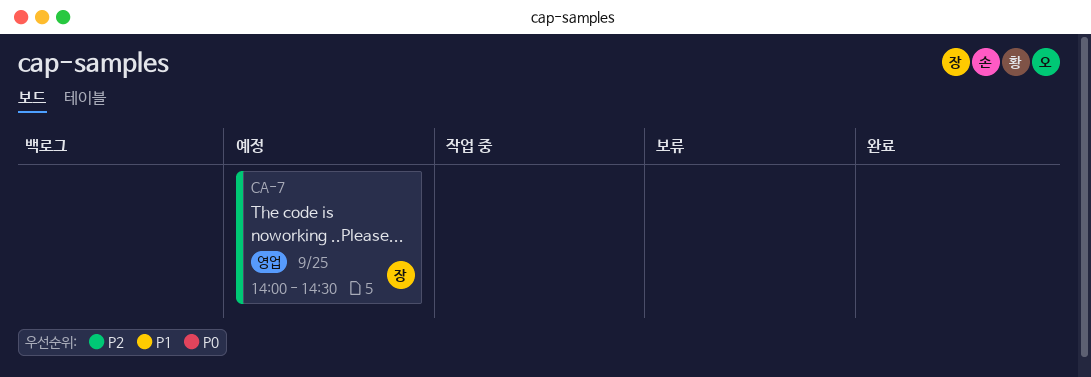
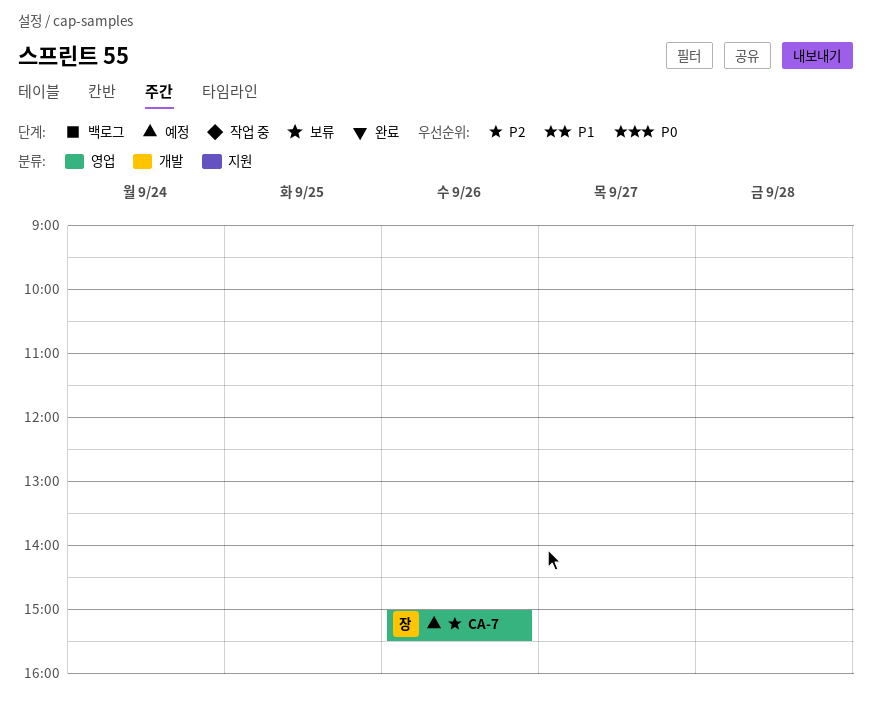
CA-7, day: Sep 25 -> Sep 26
CA-7, begins: 14:00 -> 15:00
CA-7, ends: 14:30 -> 15:30

